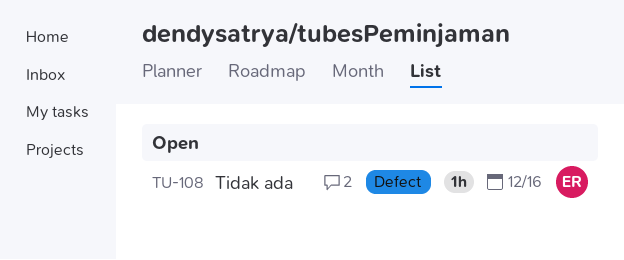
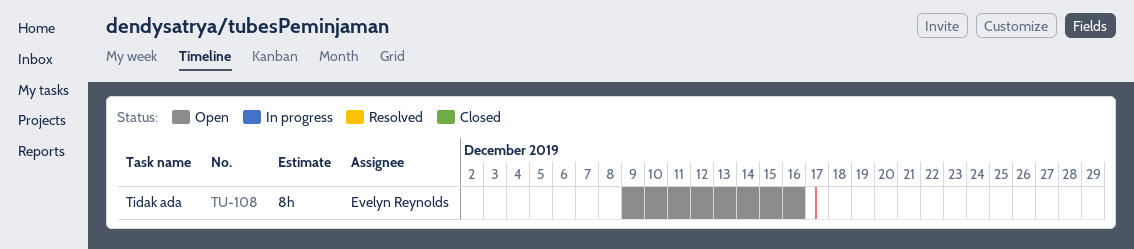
TU-108, estimate: 1h -> 8h

